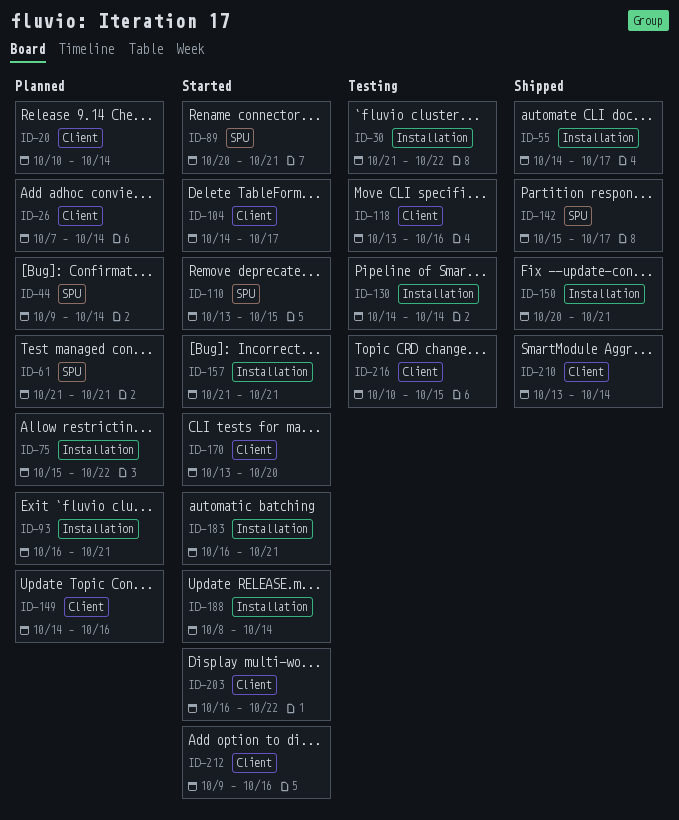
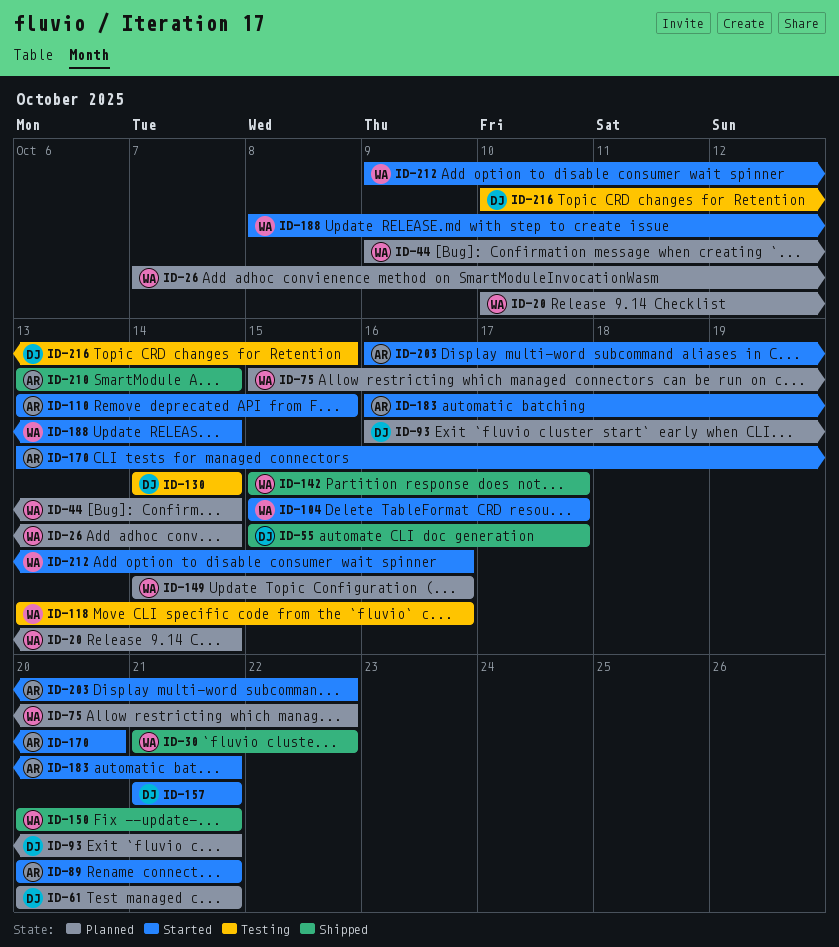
ID-30, status: Testing -> Shipped
ID-55, start: Oct 14 -> Oct 15
ID-61, start: Oct 21 -> Oct 20
ID-104, start: Oct 14 -> Oct 15

